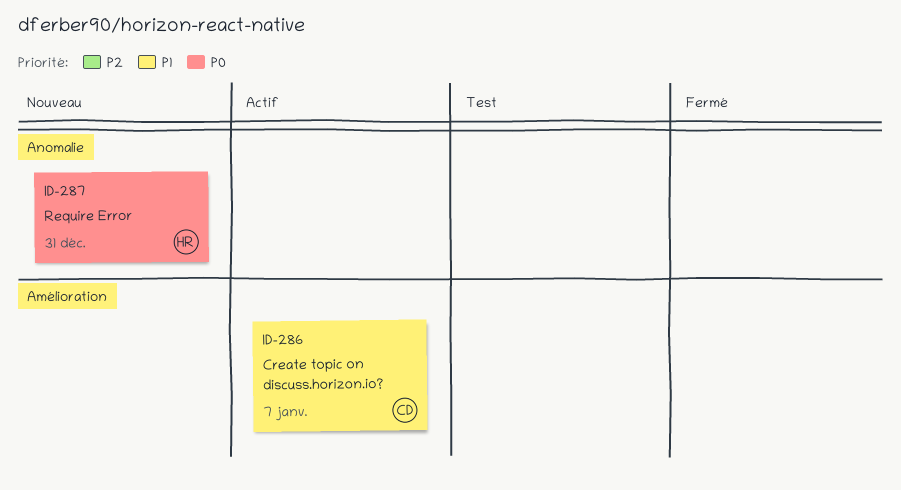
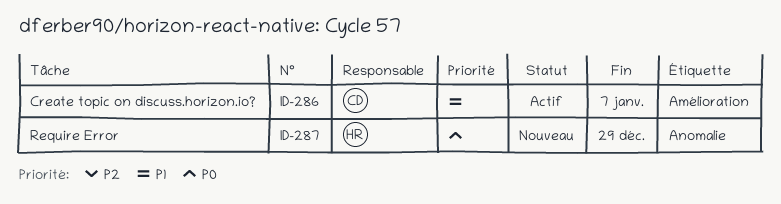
ID-287, due: Dec 31 -> Dec 29

